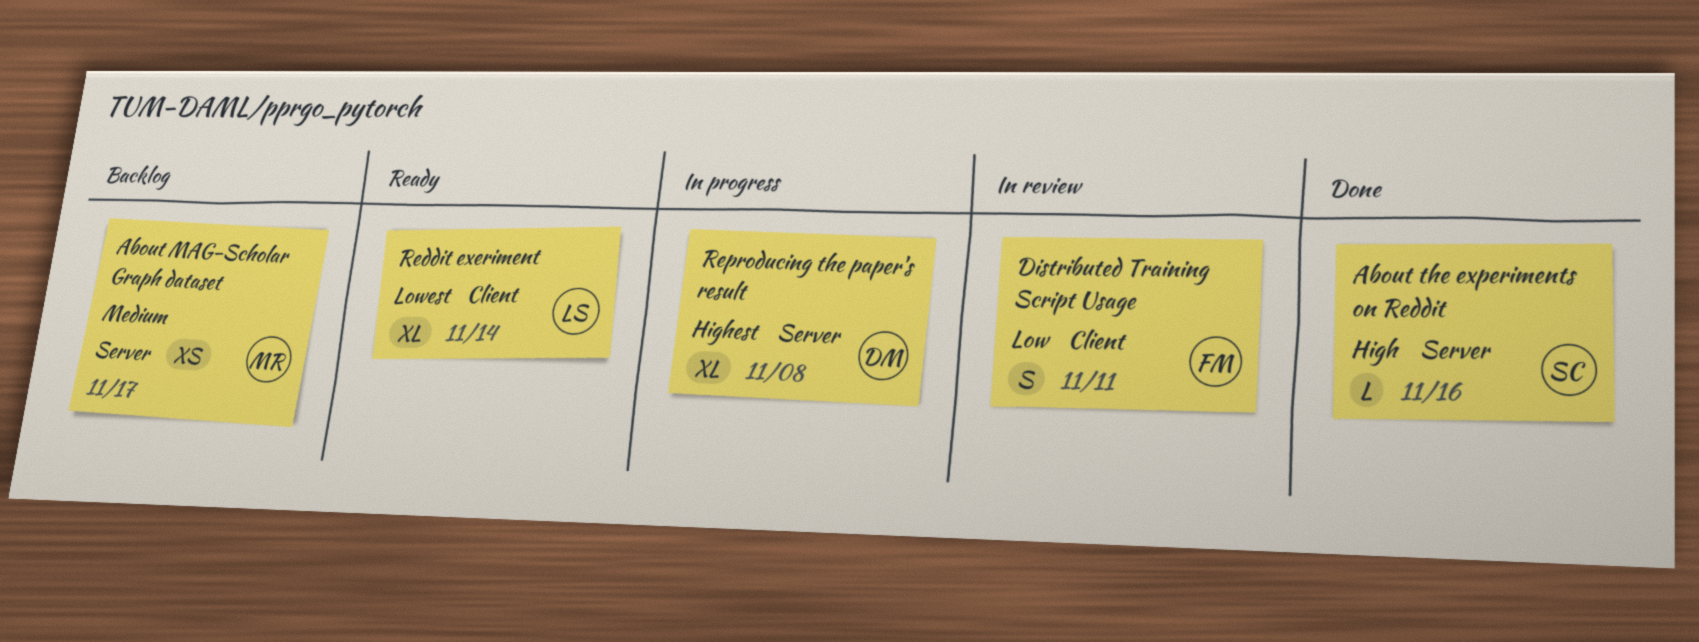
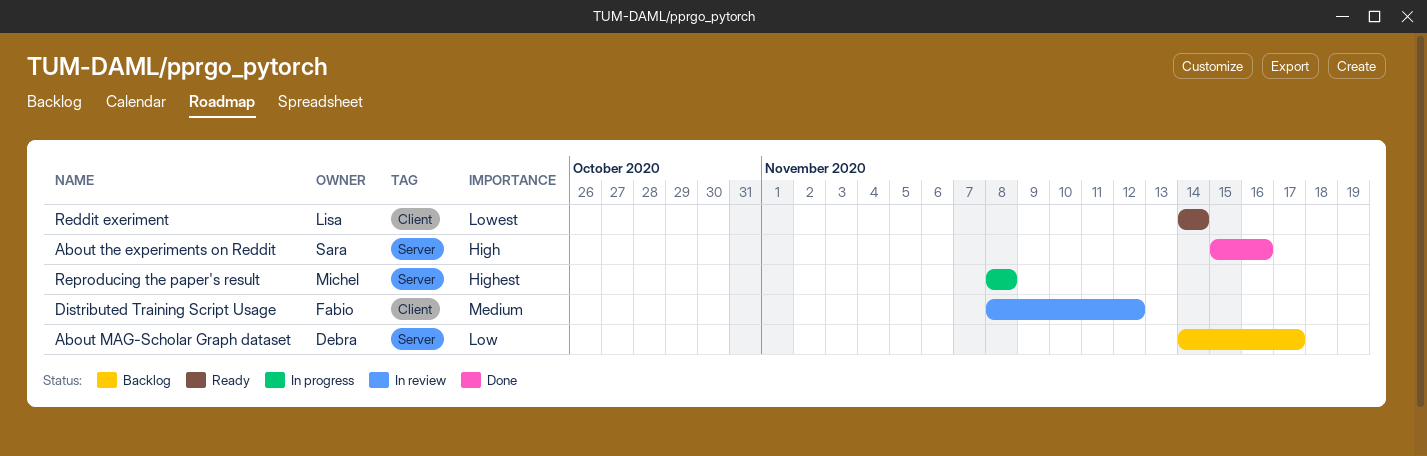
About MAG-Scholar Graph dataset, owner: Michel -> Debra
About MAG-Scholar Graph dataset, priority: Medium -> Low
Distributed Training Script Usage, priority: Low -> Medium
Distributed Training Script Usage, due: Nov 11 -> Nov 12
Reproducing the paper's result, owner: Debra -> Michel

